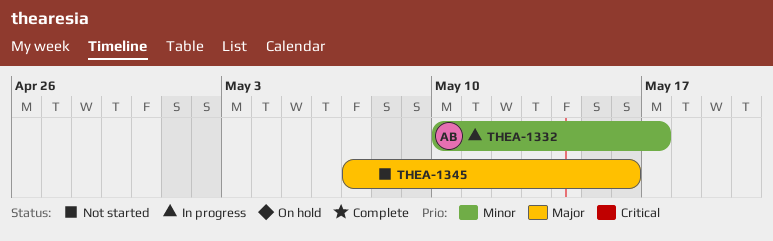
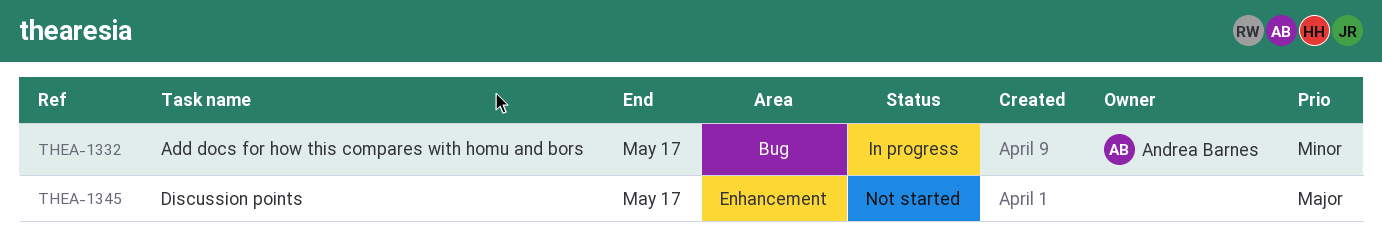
THEA-1345, due: May 16 -> May 17

